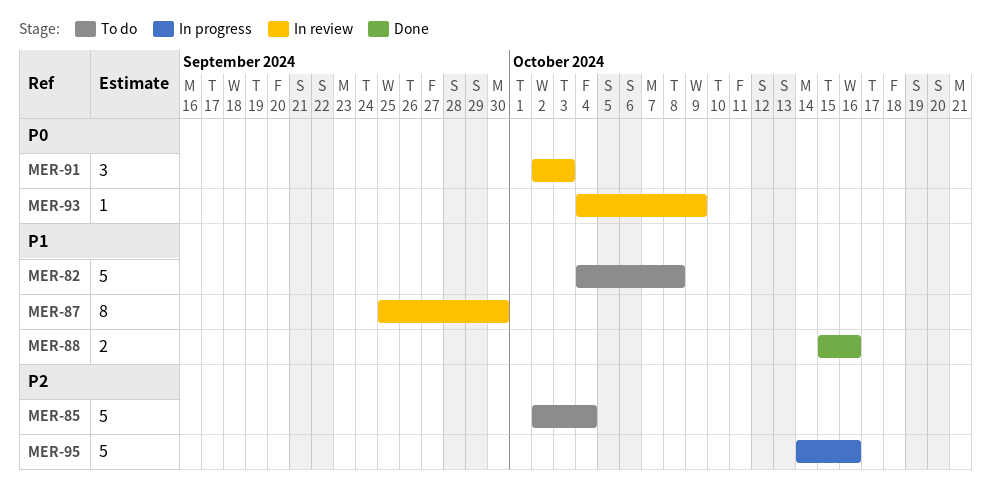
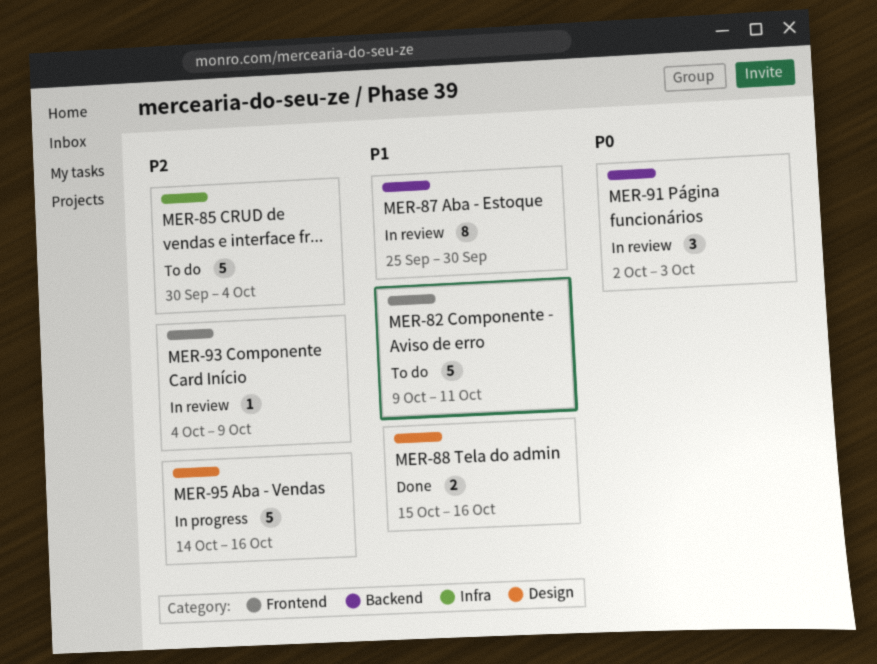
MER-82, start: Oct 4 -> Oct 9
MER-82, due: Oct 8 -> Oct 11
MER-85, start: Oct 2 -> Sep 30
MER-93, priority: P0 -> P2

